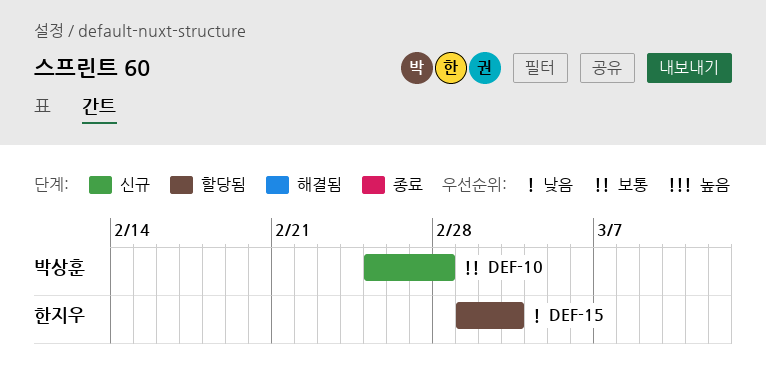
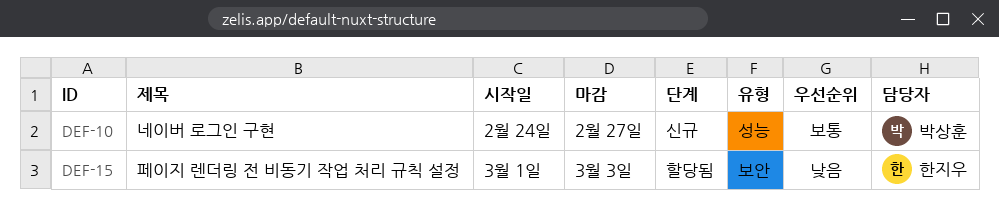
DEF-10, start: Feb 25 -> Feb 24
DEF-10, due: Feb 28 -> Feb 27

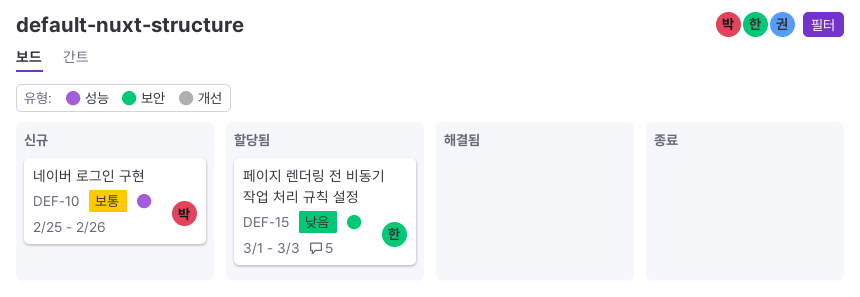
DEF-10, start: Feb 24 -> Feb 25
DEF-10, due: Feb 27 -> Feb 26

